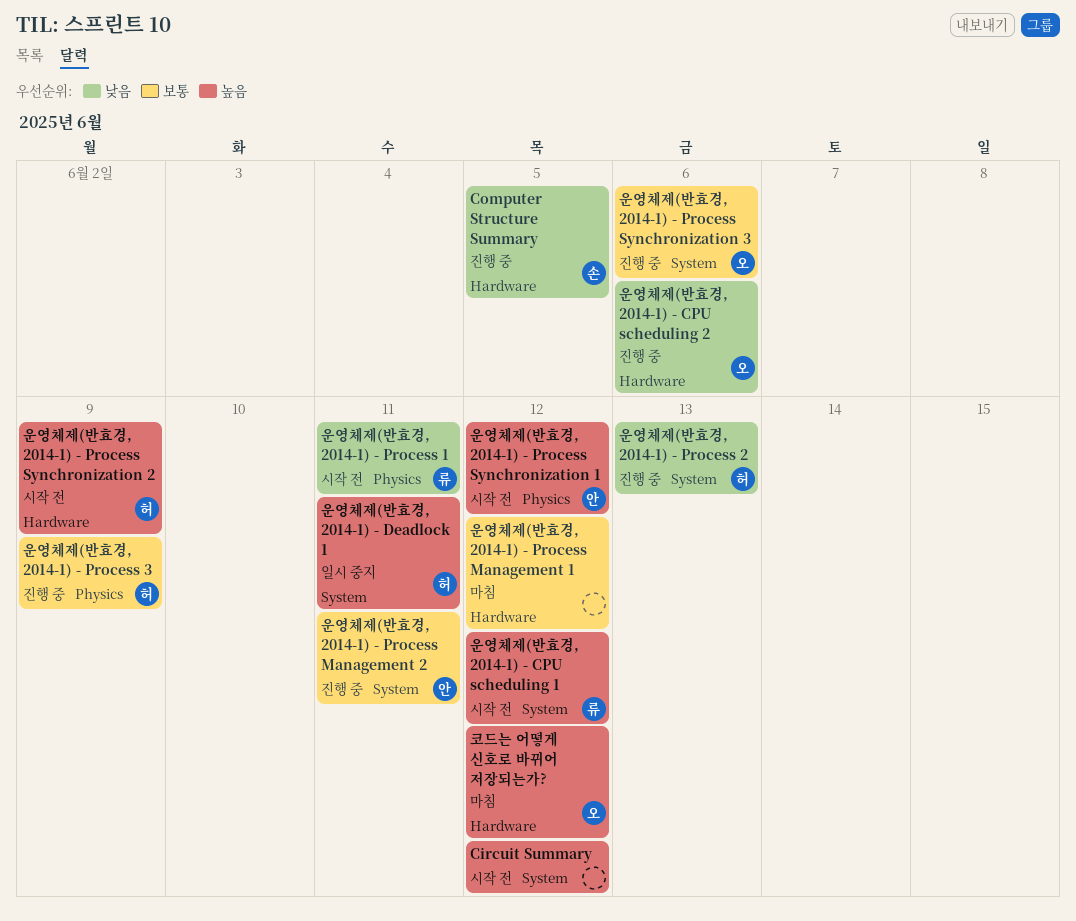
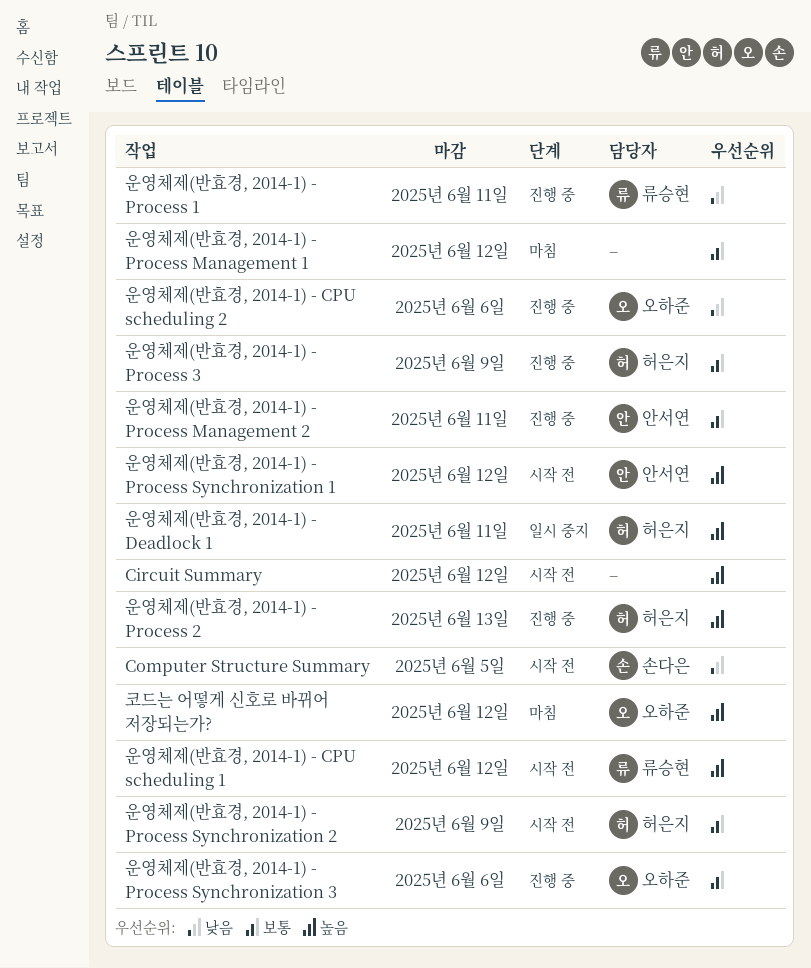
Computer Structure Summary, status: 진행 중 -> 시작 전
운영체제(반효경, 2014-1) - Process 1, status: 시작 전 -> 진행 중
운영체제(반효경, 2014-1) - Process 2, priority: 낮음 -> 높음
운영체제(반효경, 2014-1) - Process Synchronization 2, priority: 높음 -> 보통

